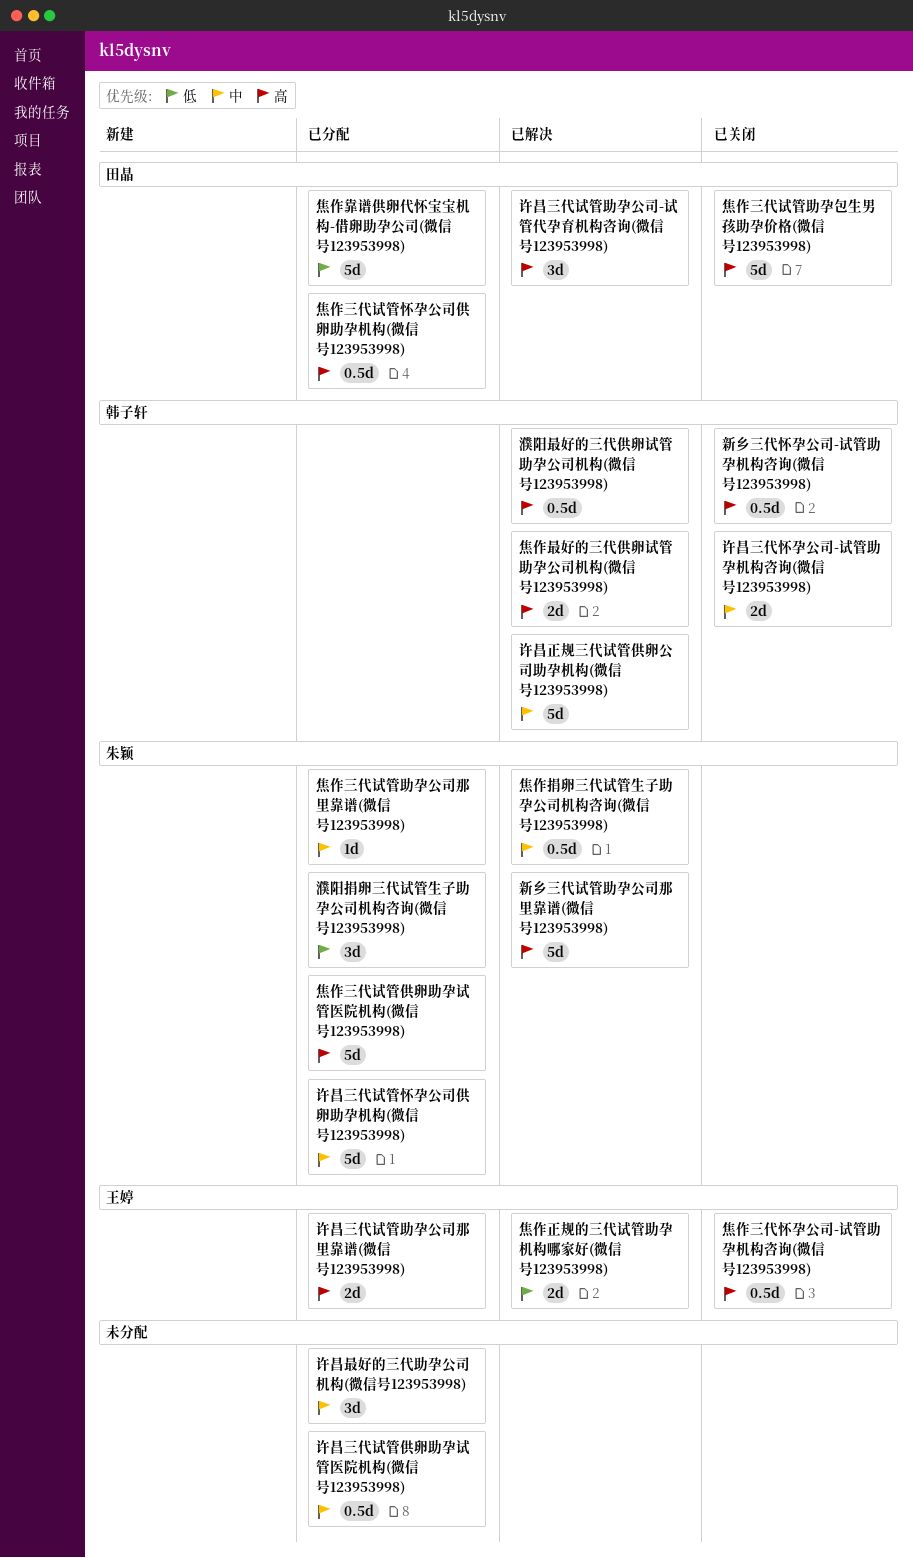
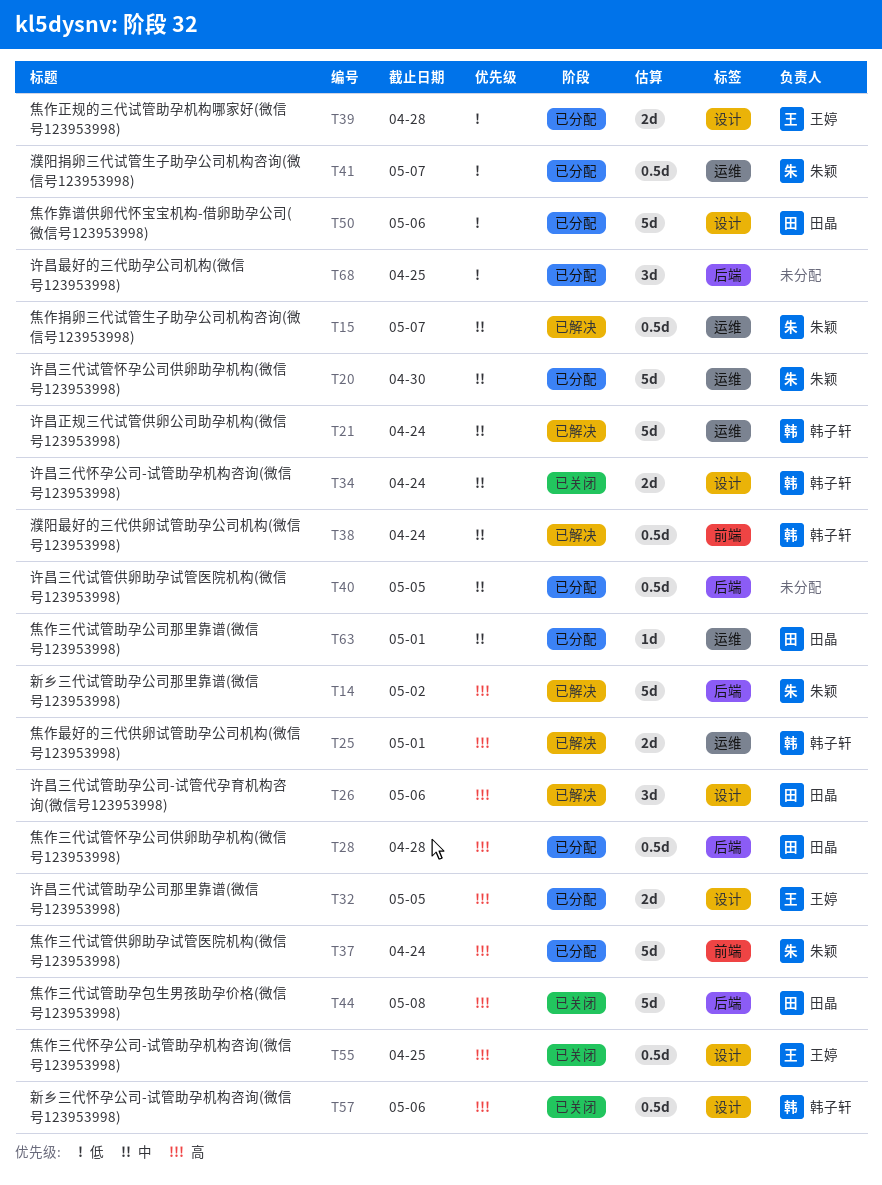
濮阳捐卵三代试管生子助孕公司机构咨询(微信号123953998), estimate: 3d -> 0.5d
濮阳最好的三代供卵试管助孕公司机构(微信号123953998), priority: 高 -> 中
焦作三代试管助孕公司那里靠谱(微信号123953998), owner: 朱颖 -> 田晶
焦作正规的三代试管助孕机构哪家好(微信号123953998), status: 已解决 -> 已分配
许昌最好的三代助孕公司机构(微信号123953998), priority: 中 -> 低

